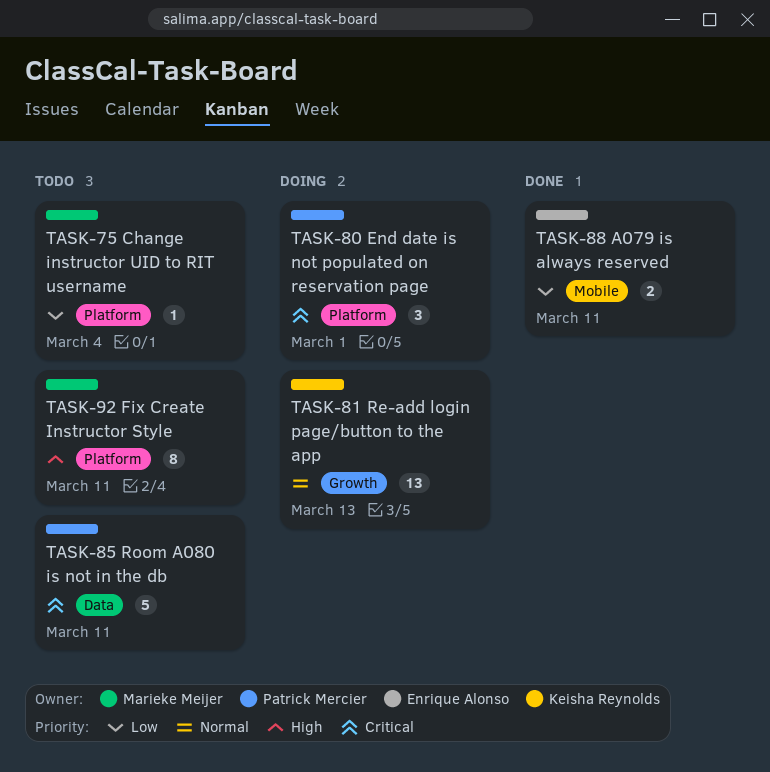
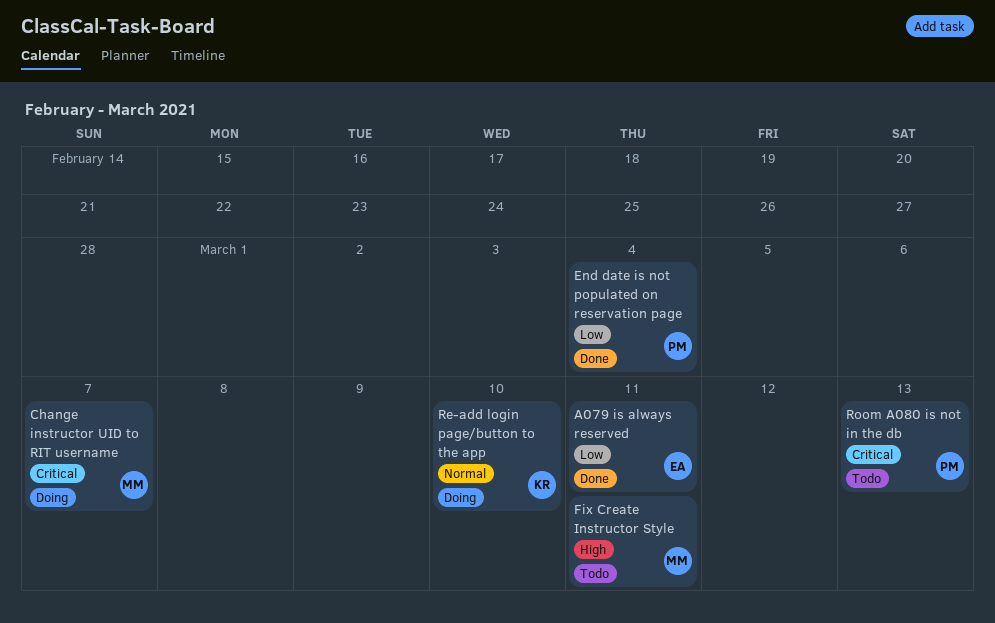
Change instructor UID to RIT username, status: Todo -> Doing
Change instructor UID to RIT username, priority: Low -> Critical
Change instructor UID to RIT username, due: Mar 4 -> Mar 7
End date is not populated on reservation page, status: Doing -> Done
End date is not populated on reservation page, priority: Critical -> Low
End date is not populated on reservation page, due: Mar 1 -> Mar 4
Re-add login page/button to the app, due: Mar 13 -> Mar 10
Room A080 is not in the db, due: Mar 11 -> Mar 13

